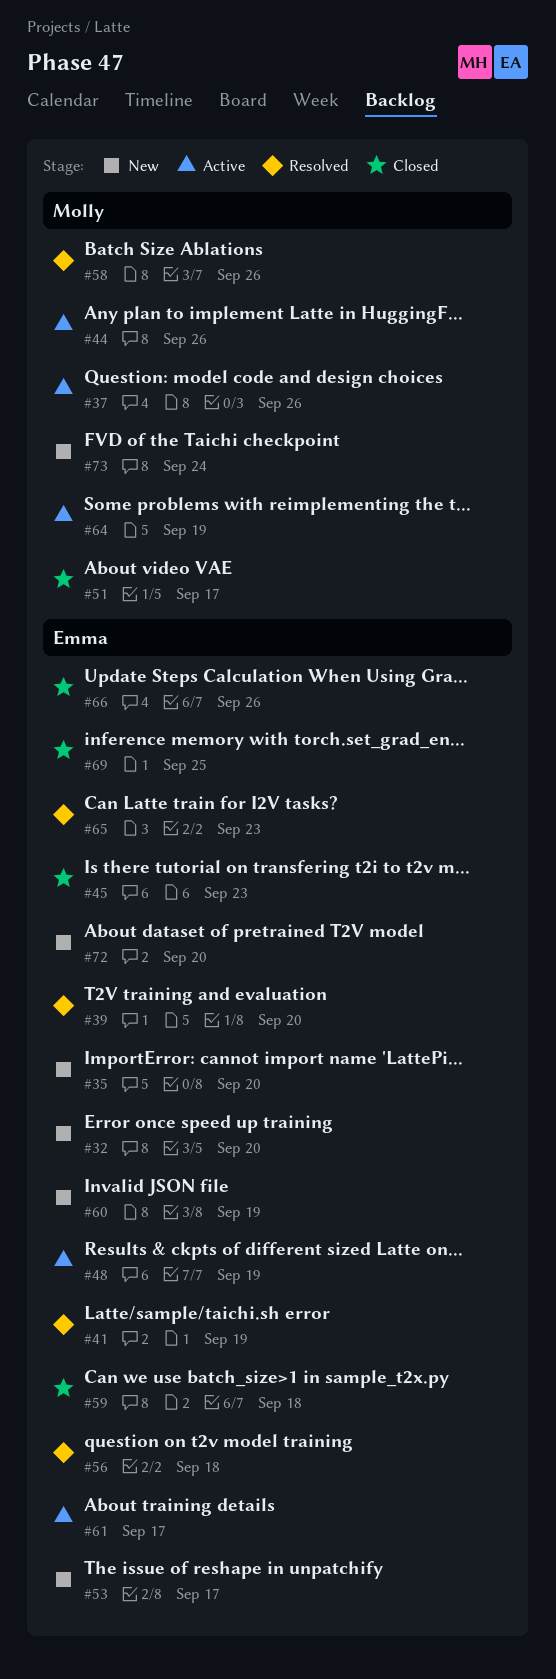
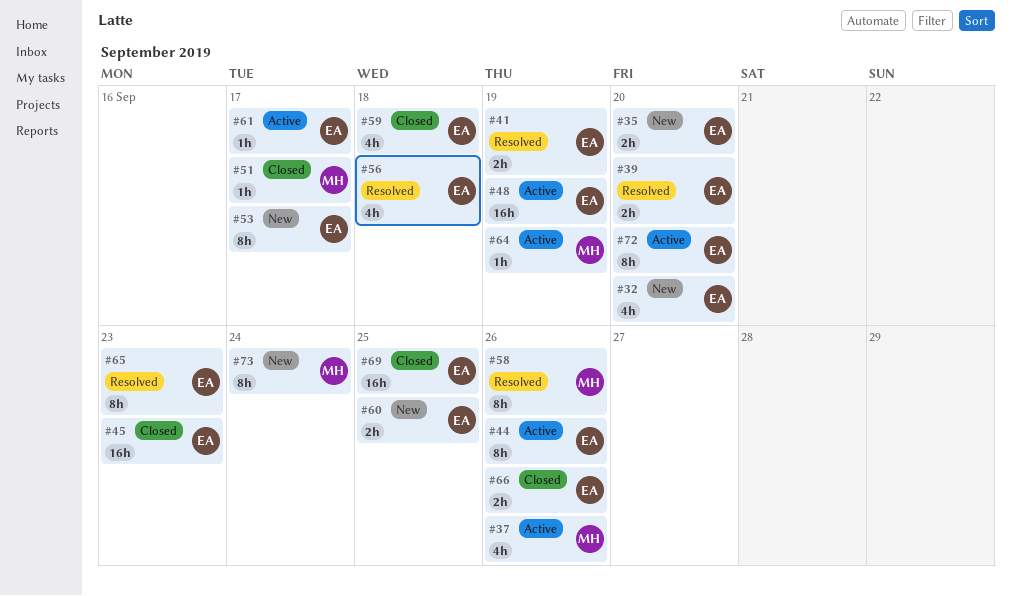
#44, owner: Molly -> Emma
#60, due: Sep 19 -> Sep 25
#72, status: New -> Active

